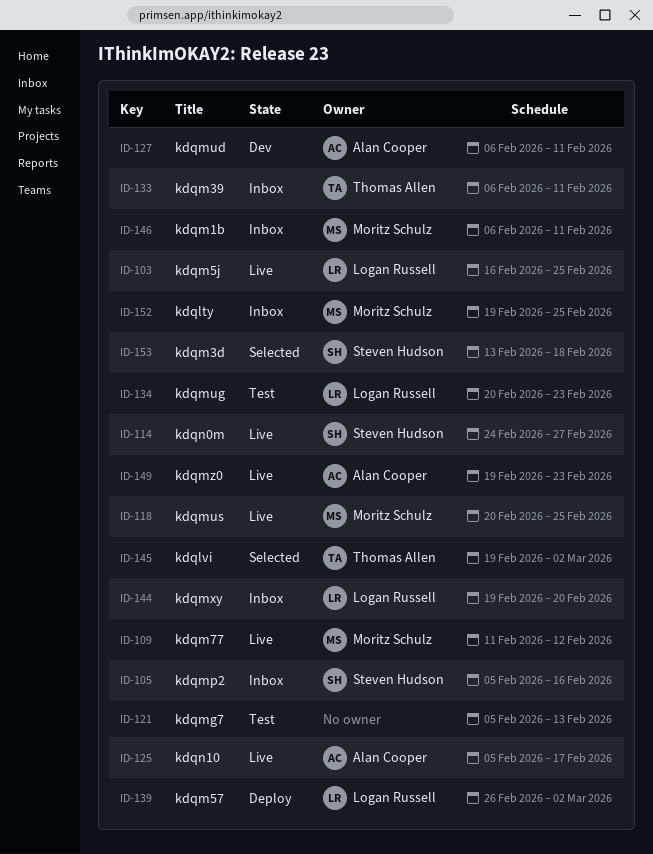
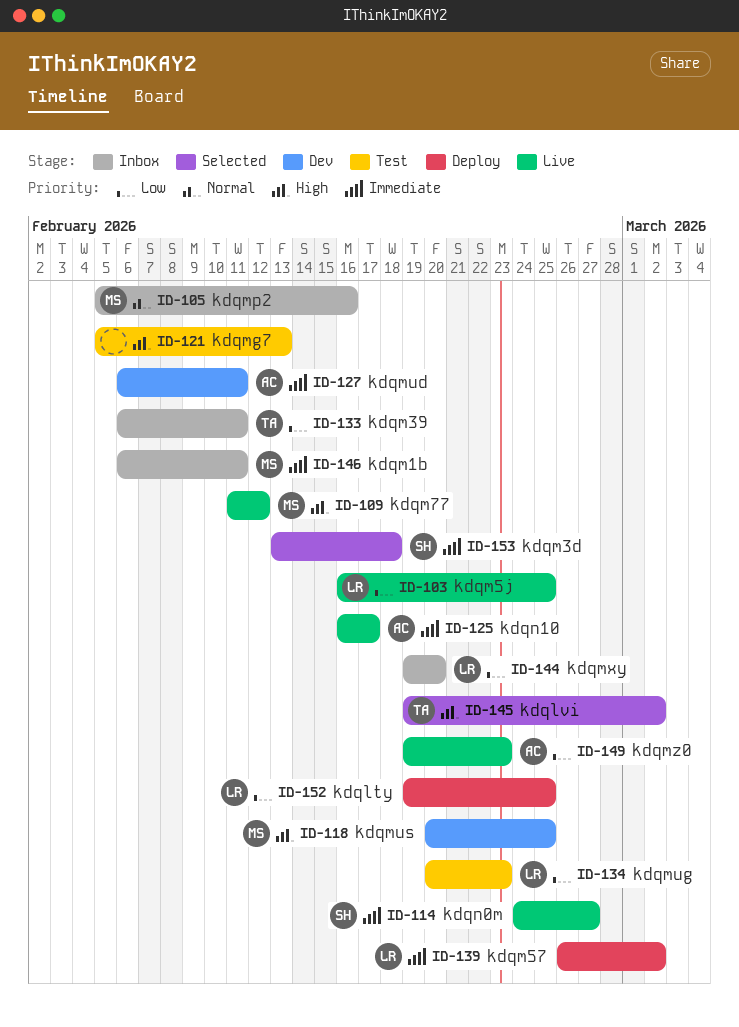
ID-105, owner: Steven Hudson -> Moritz Schulz
ID-118, status: Live -> Dev
ID-125, start: Feb 5 -> Feb 16
ID-152, status: Inbox -> Deploy
ID-152, owner: Moritz Schulz -> Logan Russell

